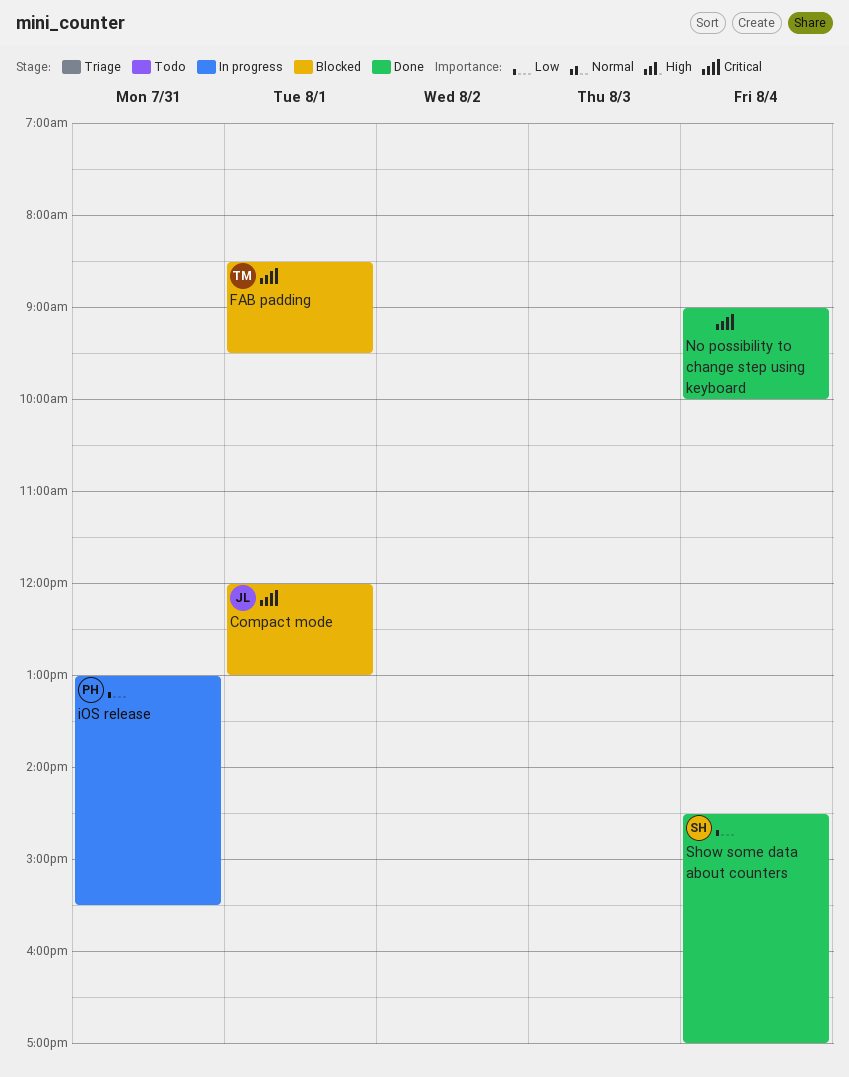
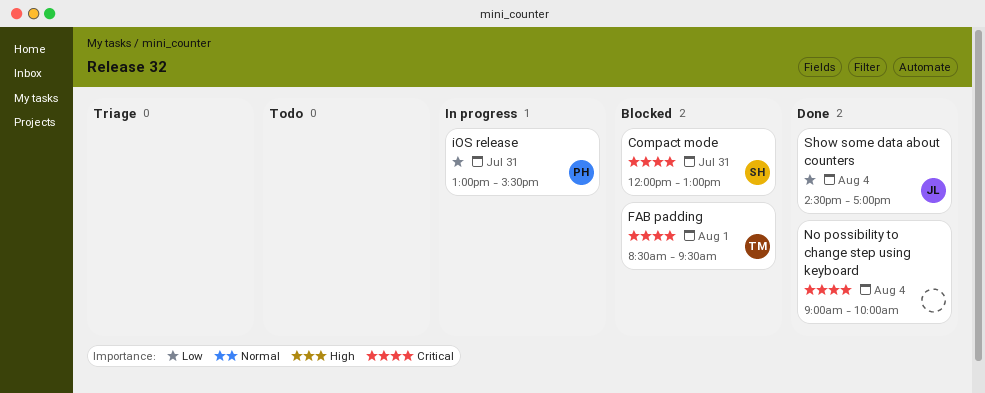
Compact mode, owner: JL -> SH
Compact mode, day: Aug 1 -> Jul 31
Show some data about counters, owner: SH -> JL

